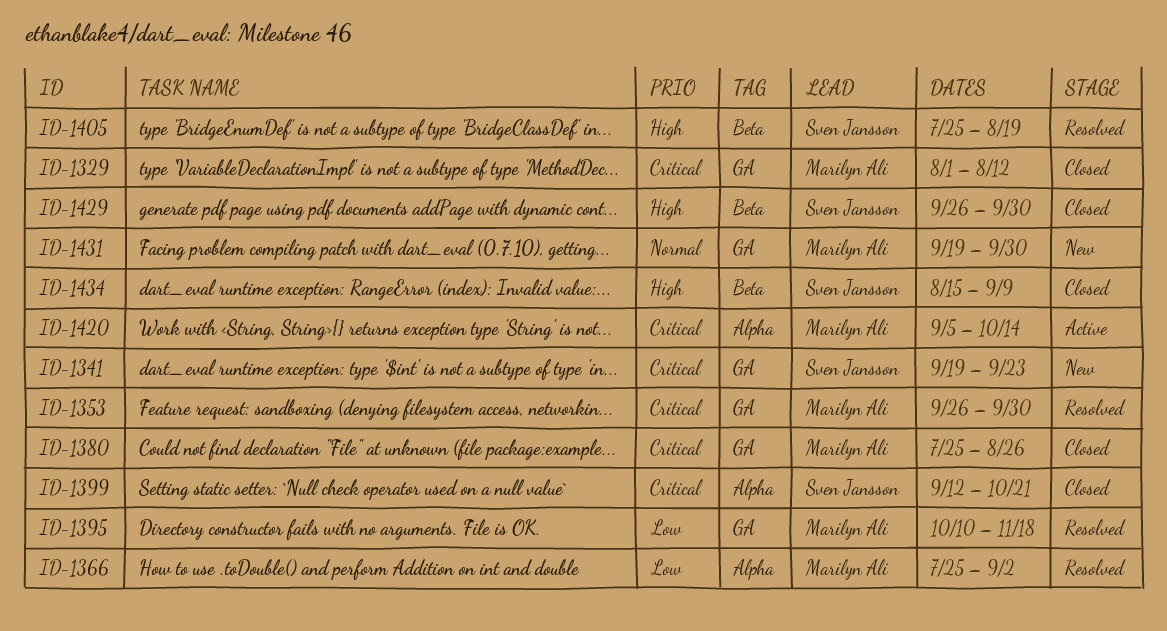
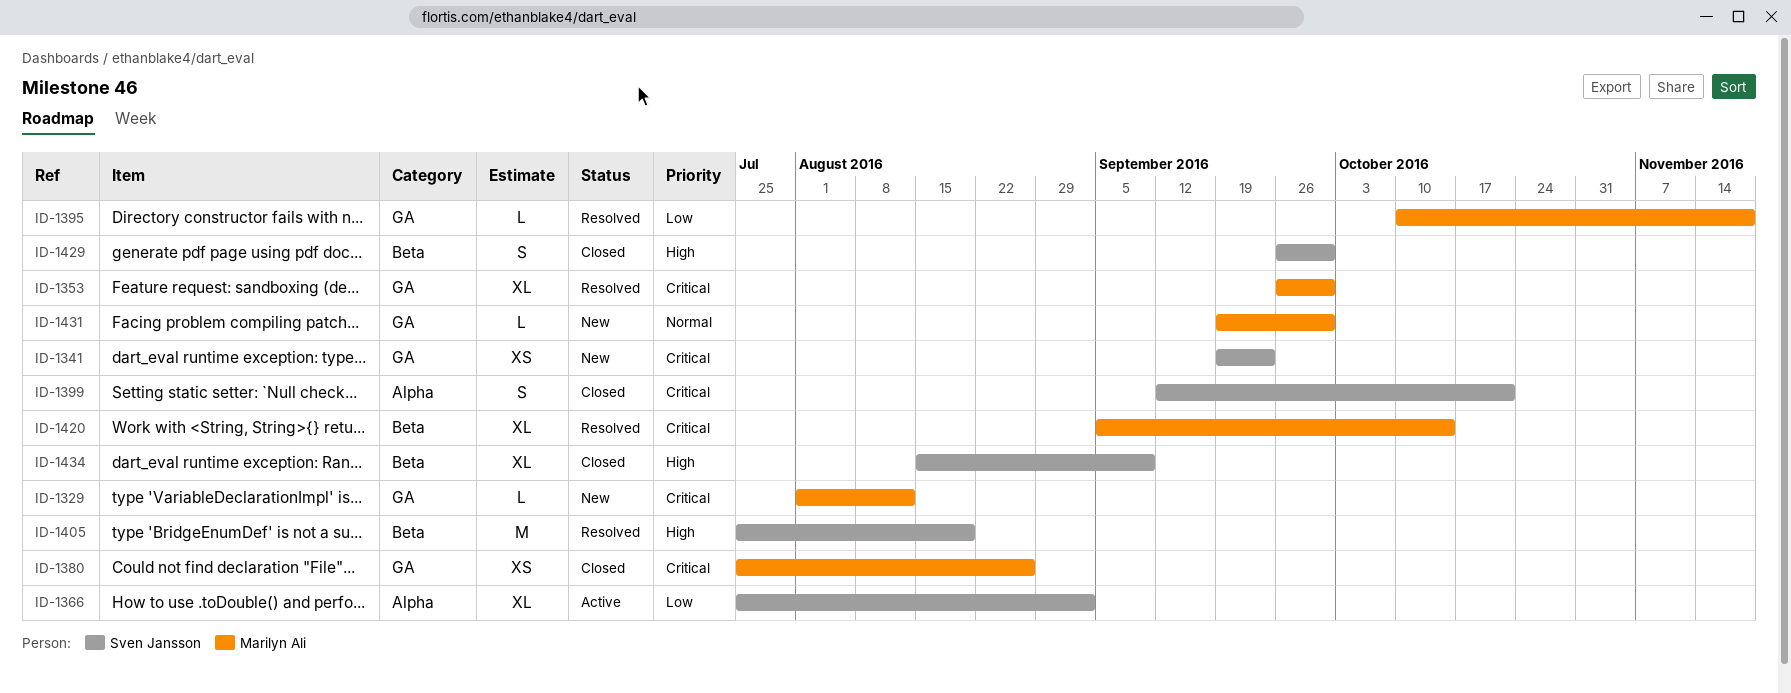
ID-1329, status: Closed -> New
ID-1366, status: Resolved -> Active
ID-1366, owner: Marilyn Ali -> Sven Jansson
ID-1420, status: Active -> Resolved
ID-1420, label: Alpha -> Beta

